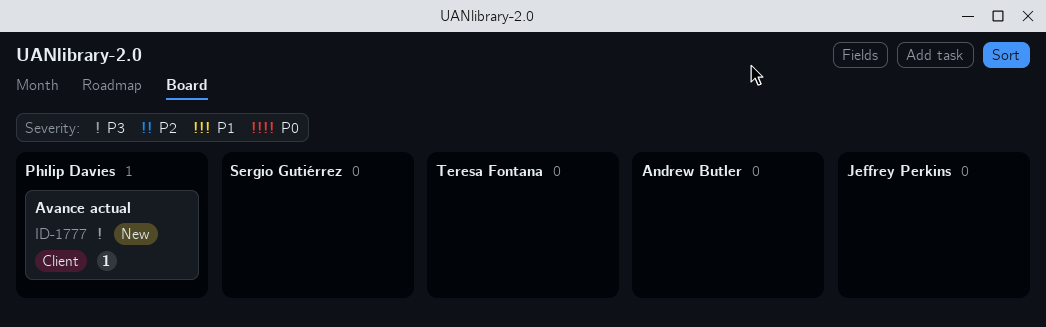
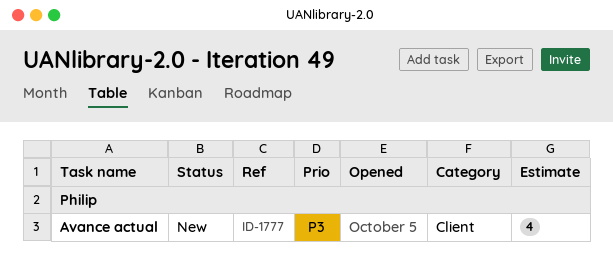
ID-1777, estimate: 1 -> 4

